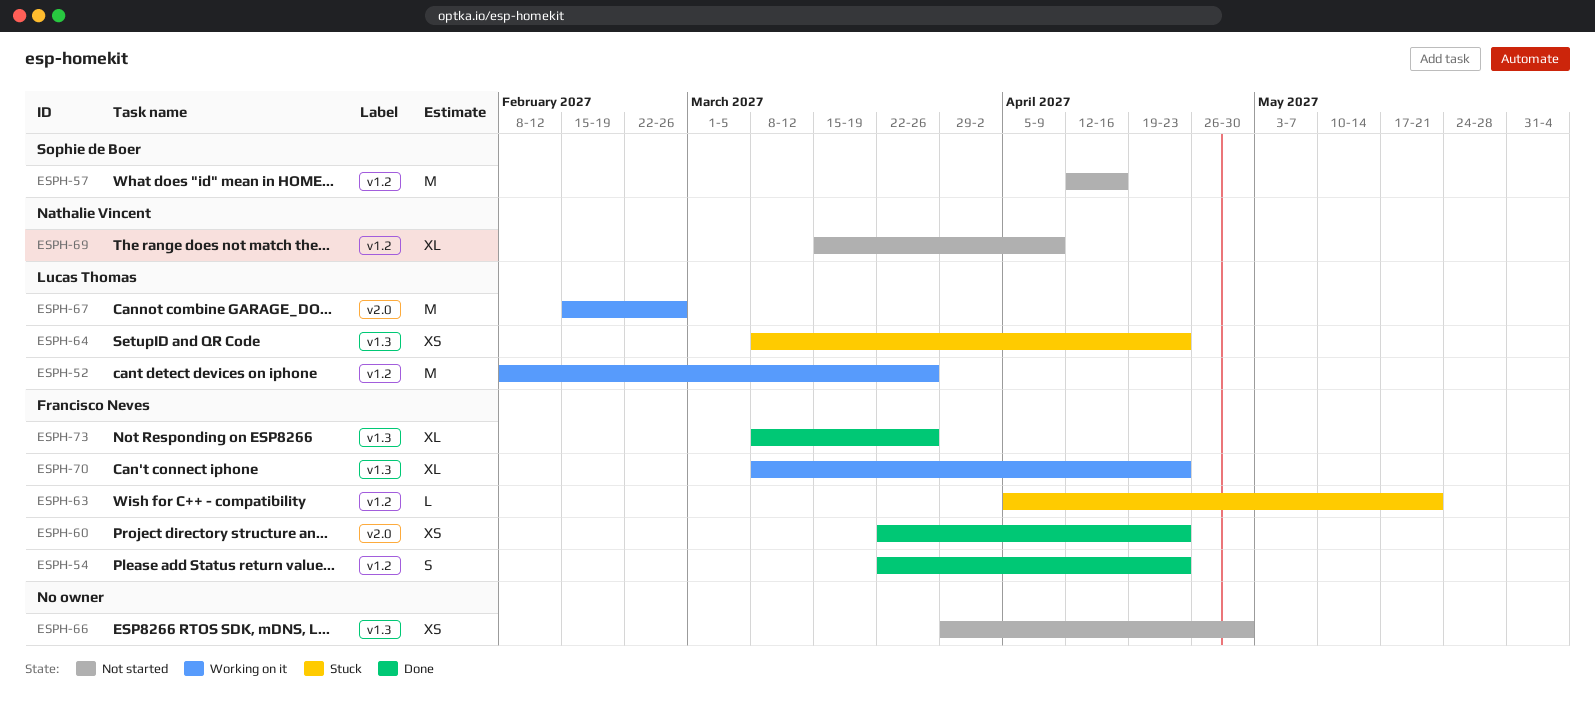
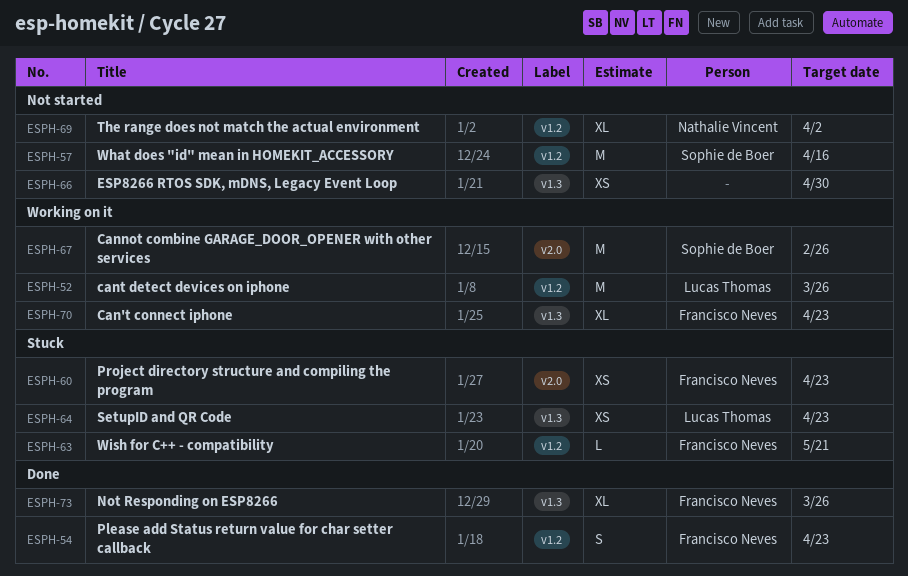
ESPH-60, status: Done -> Stuck
ESPH-67, owner: Lucas Thomas -> Sophie de Boer
ESPH-69, due: Apr 9 -> Apr 2

